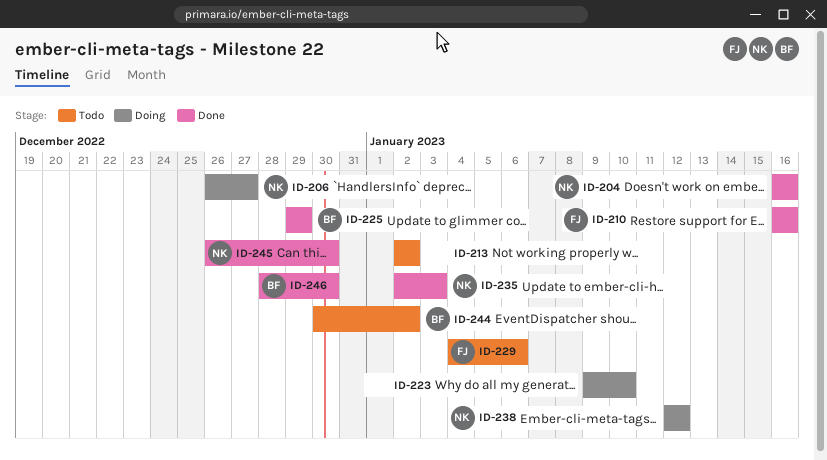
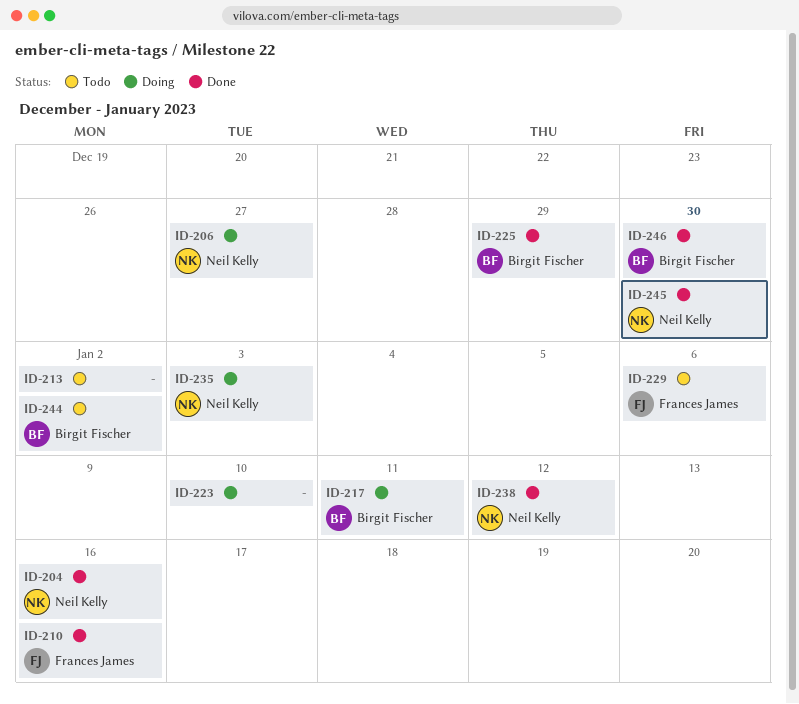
ID-217: none -> present
ID-235, status: Done -> Doing
ID-238, status: Doing -> Done

